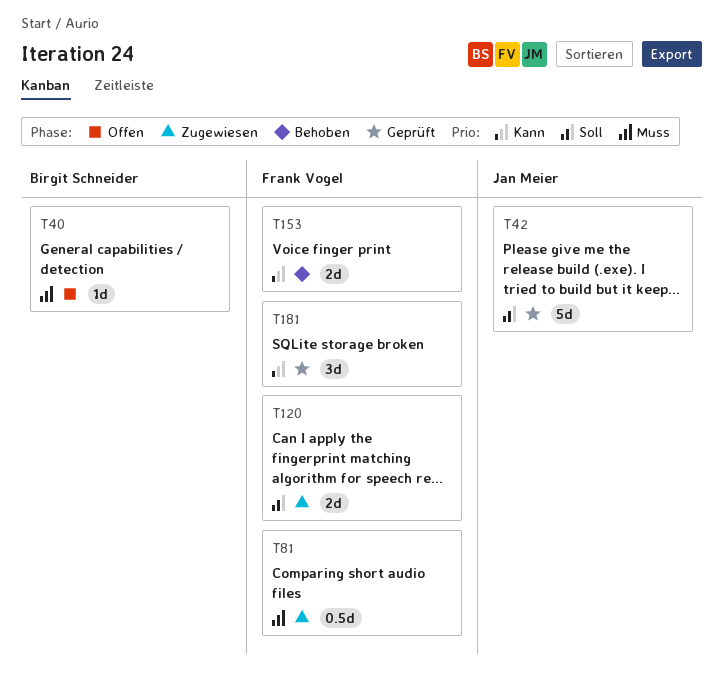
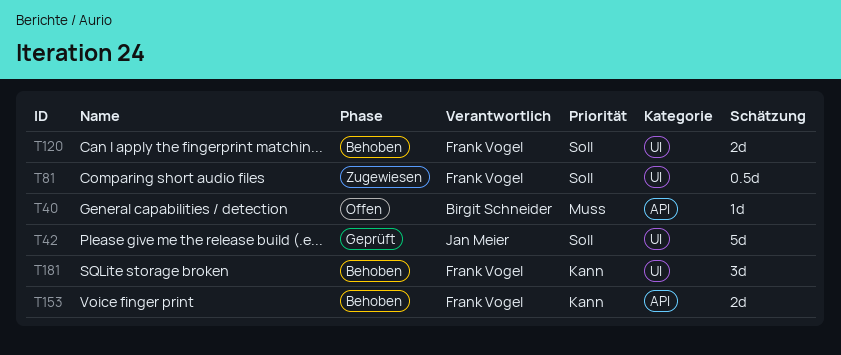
T81, priority: Muss -> Soll
T120, status: Zugewiesen -> Behoben
T181, status: Geprüft -> Behoben

